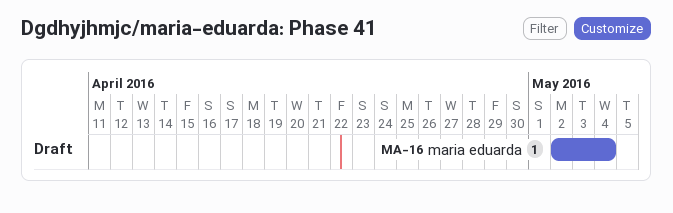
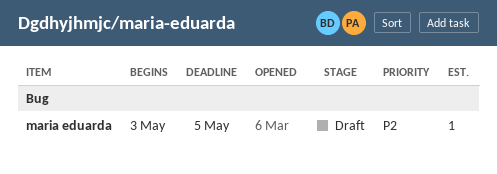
maria eduarda, start: May 2 -> May 3
maria eduarda, due: May 4 -> May 5

